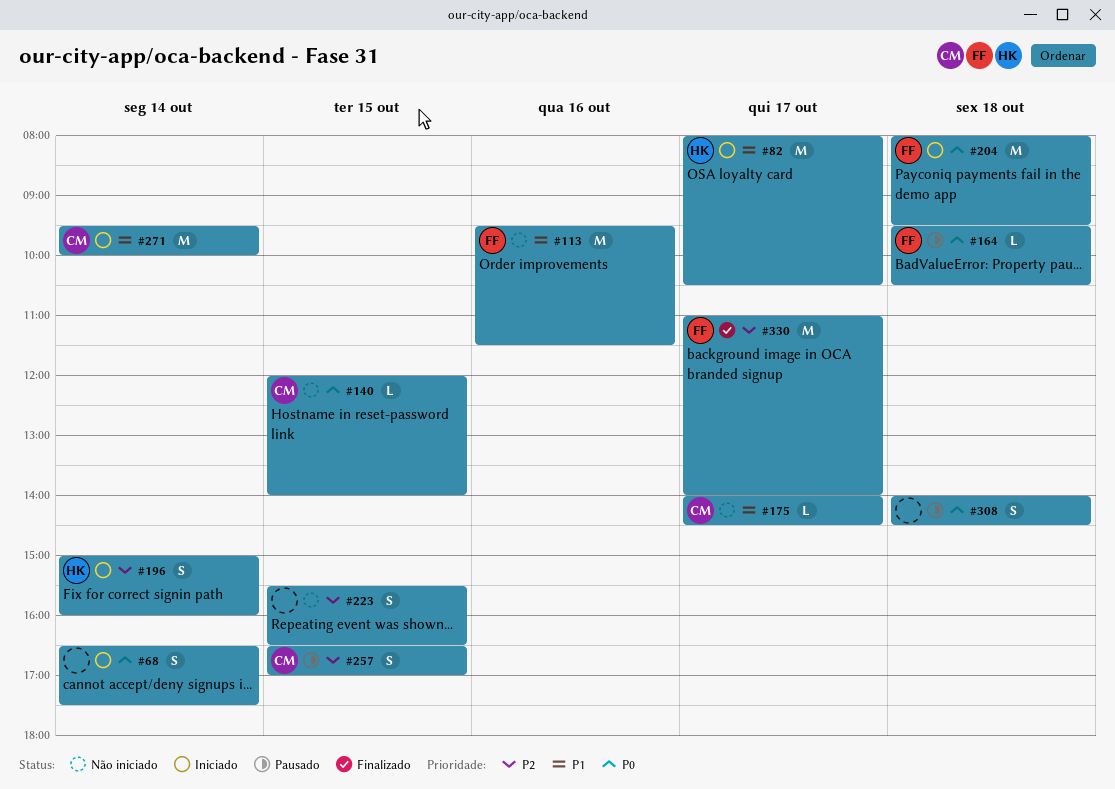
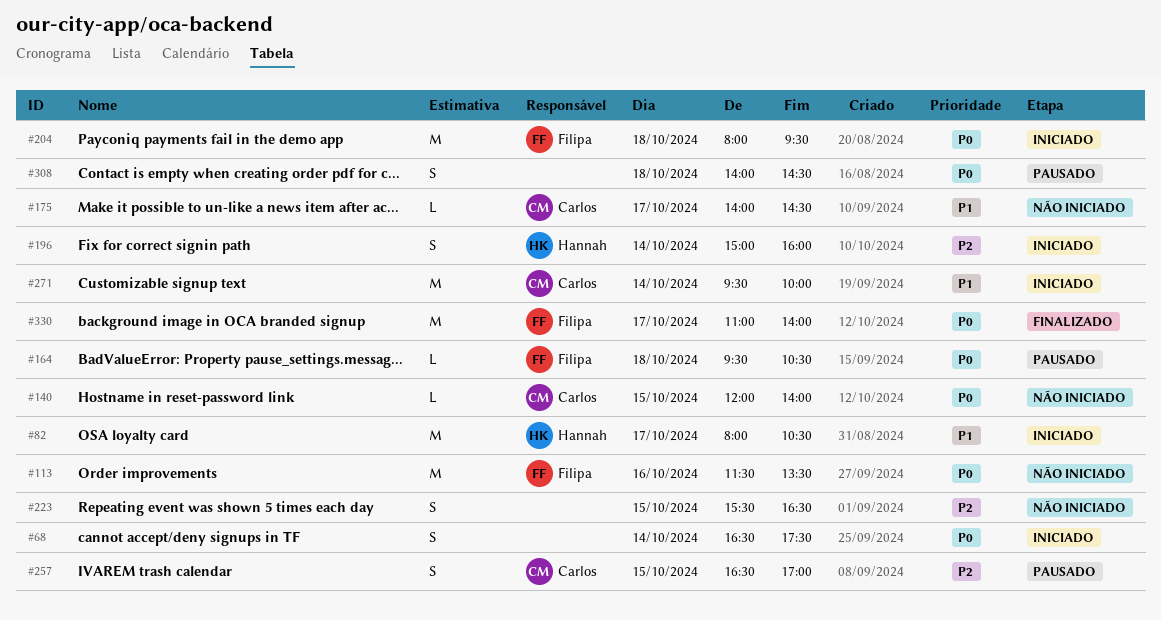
#113, priority: P1 -> P0
#113, begins: 09:30 -> 11:30
#113, ends: 11:30 -> 13:30
#330, priority: P2 -> P0

